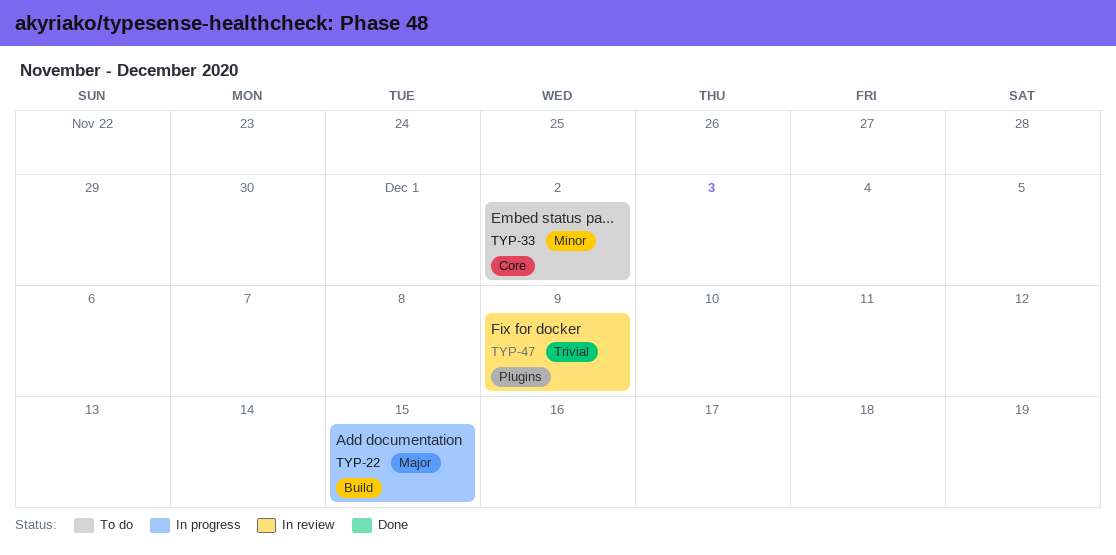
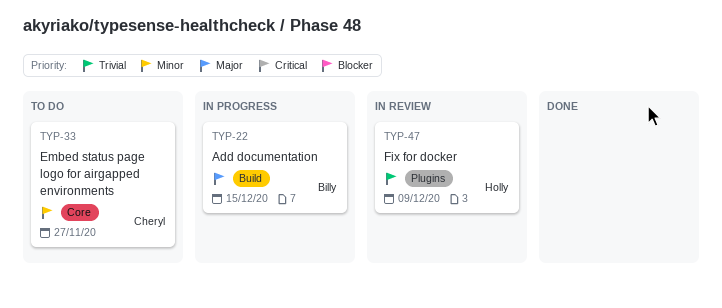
TYP-33, due: Dec 2 -> Nov 27

